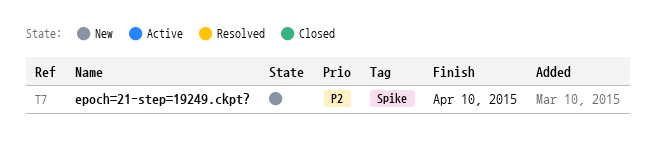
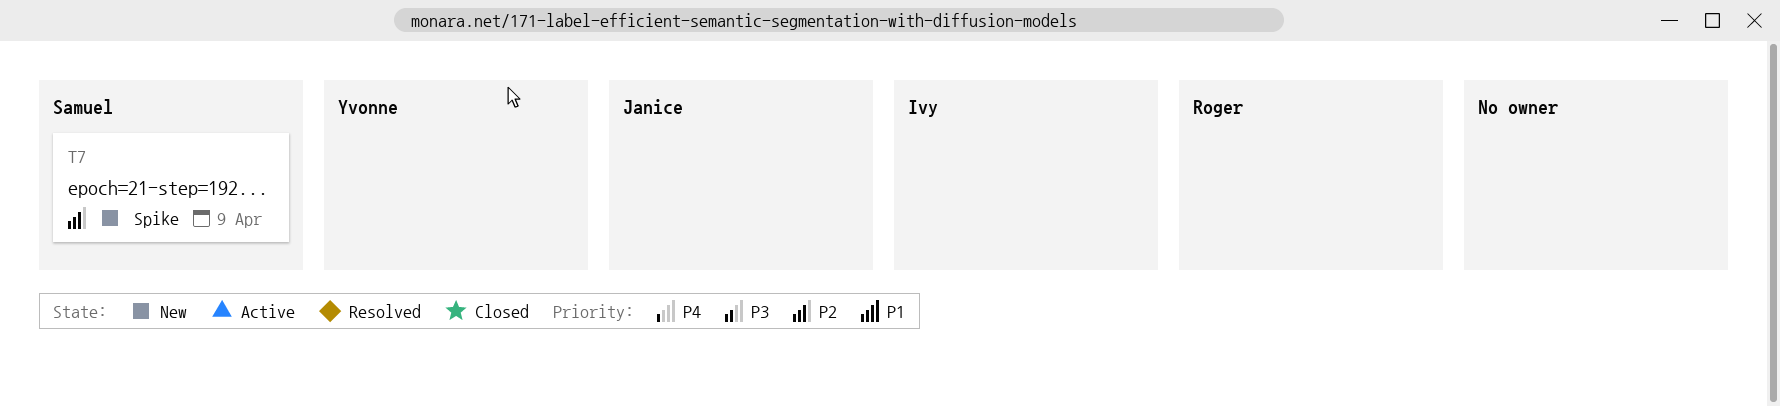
T7, due: Apr 10 -> Apr 9

